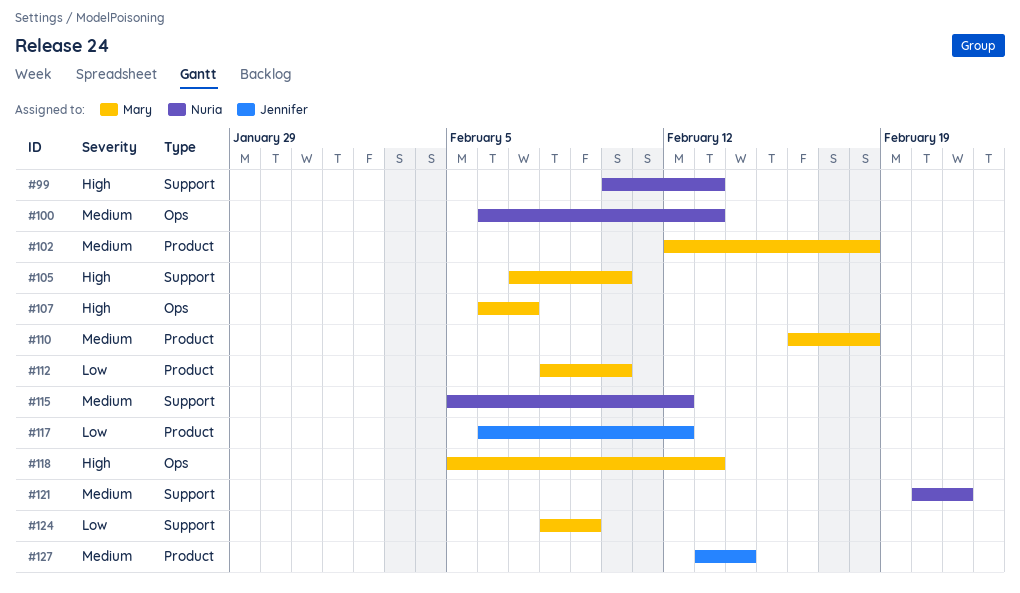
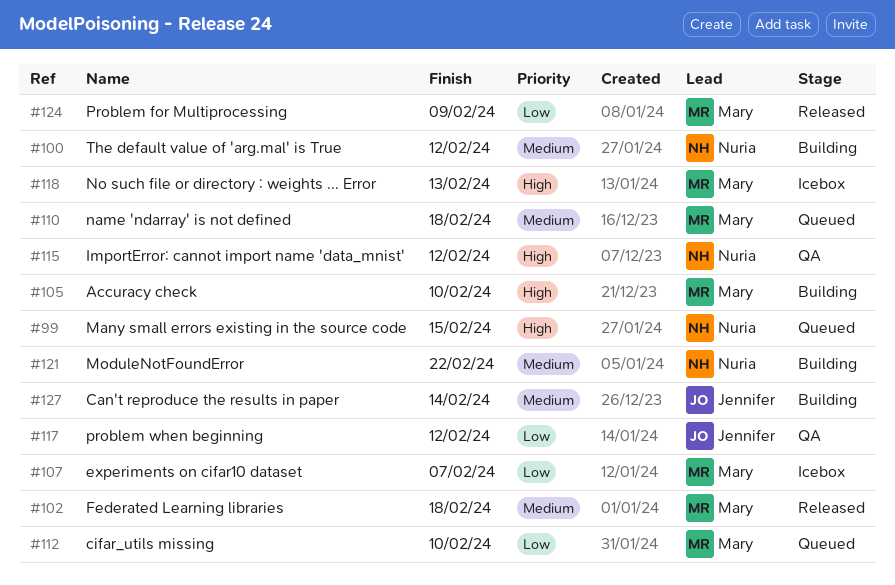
#99, due: Feb 13 -> Feb 15
#100, due: Feb 13 -> Feb 12
#107, priority: High -> Low
#115, priority: Medium -> High
#121, due: Feb 21 -> Feb 22

